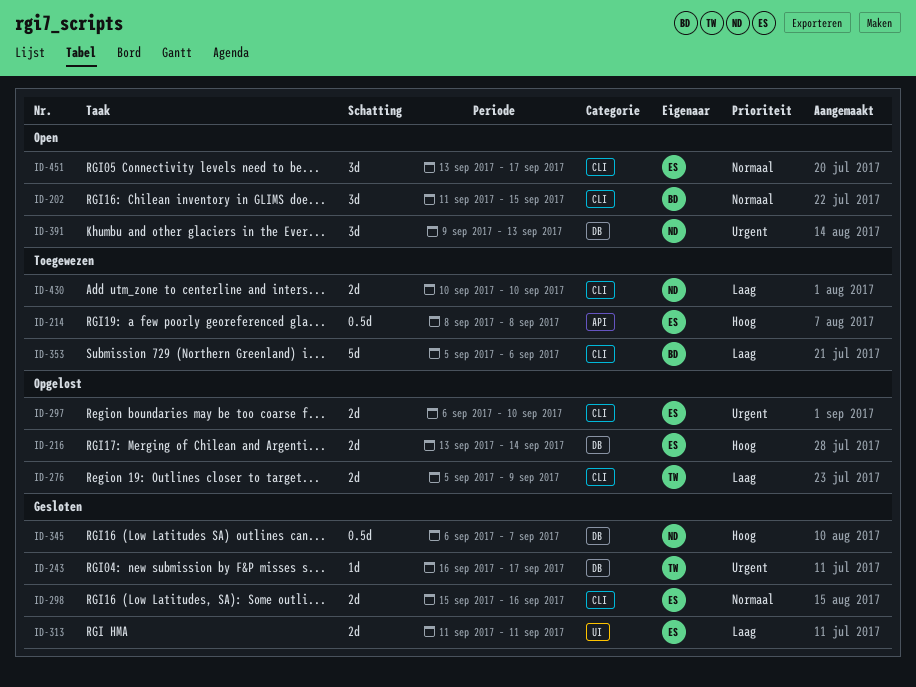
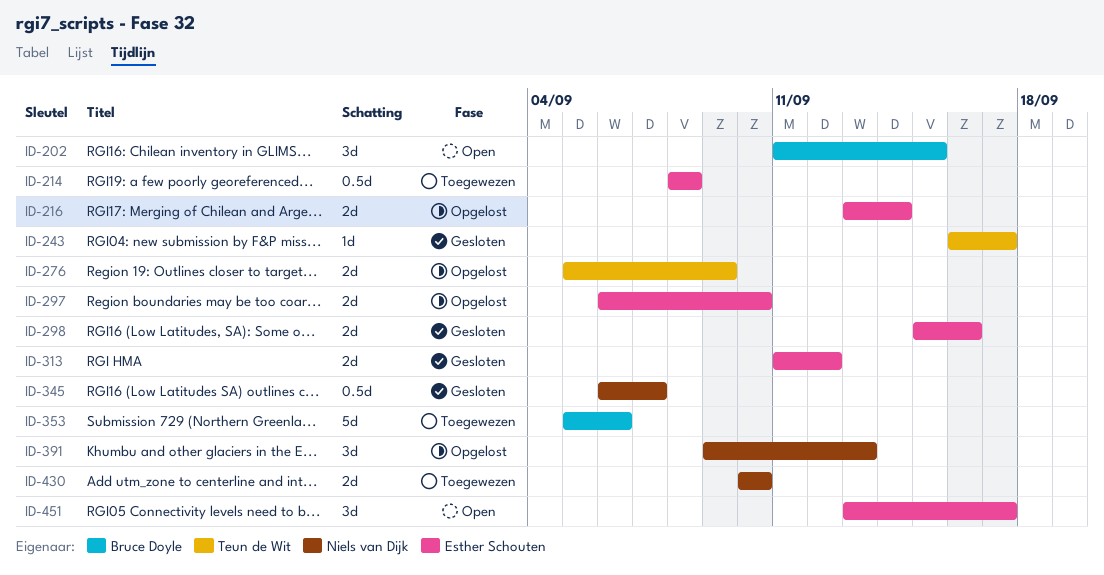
ID-313, due: Sep 11 -> Sep 12
ID-391, status: Open -> Opgelost

